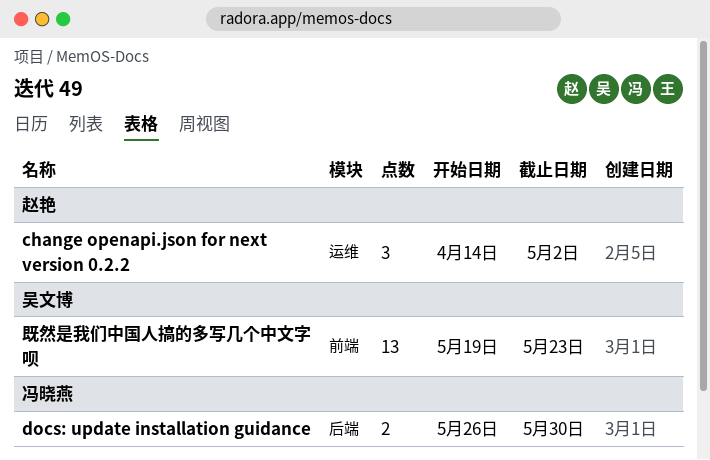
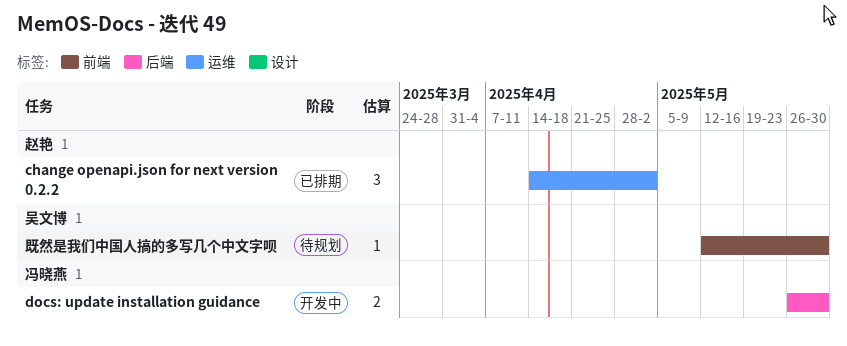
既然是我们中国人搞的多写几个中文字呗, estimate: 13 -> 1
既然是我们中国人搞的多写几个中文字呗, start: May 19 -> May 12
既然是我们中国人搞的多写几个中文字呗, due: May 23 -> May 30

